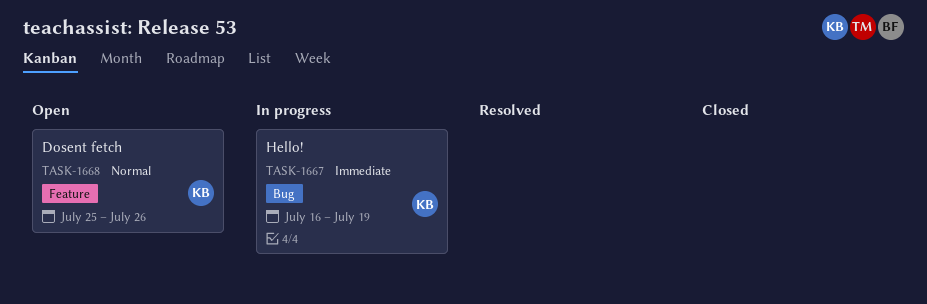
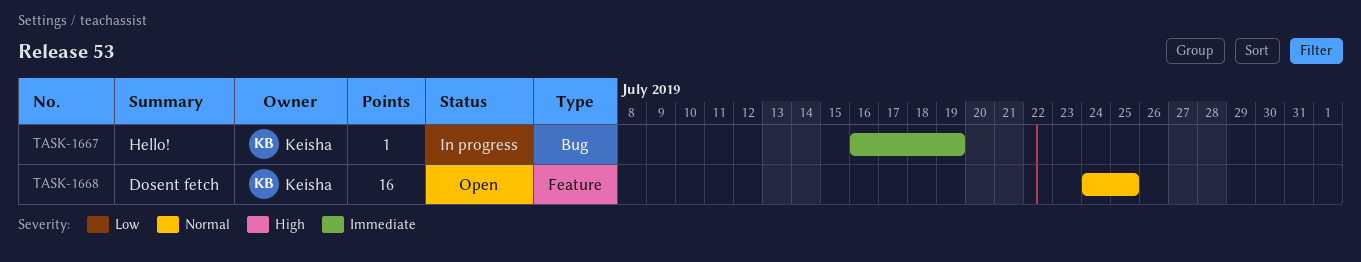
TASK-1668, start: Jul 25 -> Jul 24
TASK-1668, due: Jul 26 -> Jul 25

